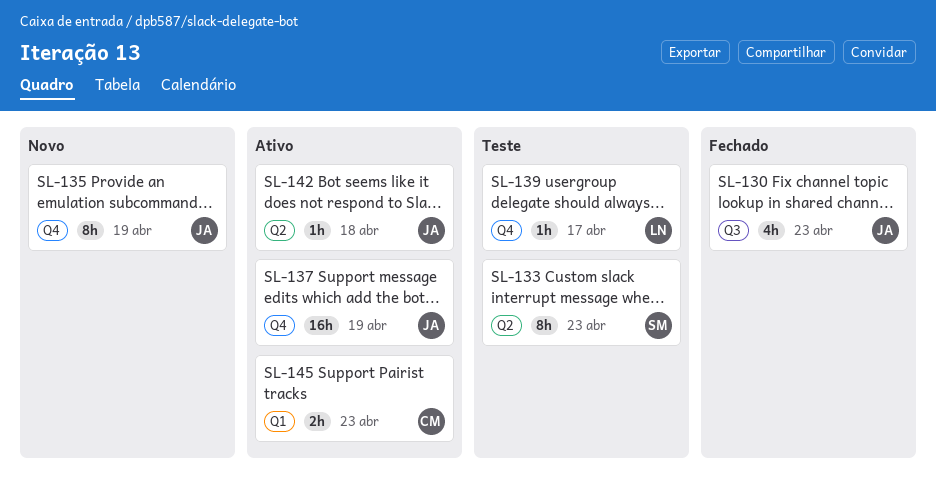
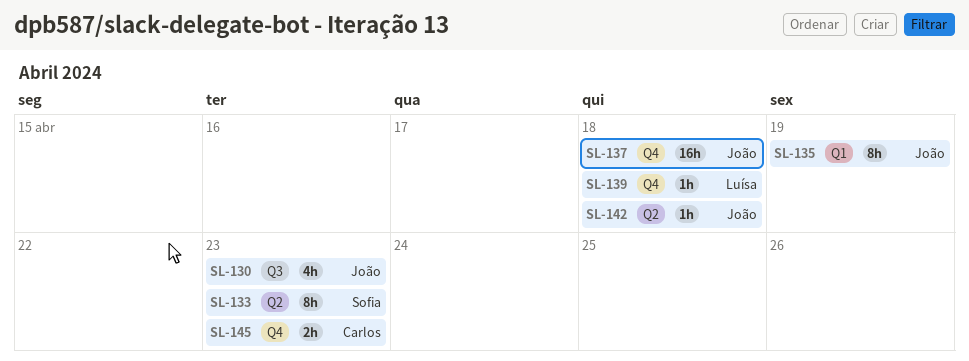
SL-135, label: Q4 -> Q1
SL-137, due: Apr 19 -> Apr 18
SL-139, due: Apr 17 -> Apr 18
SL-145, label: Q1 -> Q4

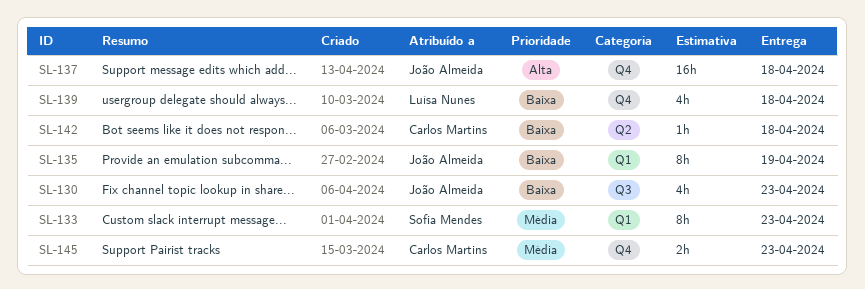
SL-133, label: Q2 -> Q1
SL-139, estimate: 1h -> 4h
SL-142, owner: João Almeida -> Carlos Martins

